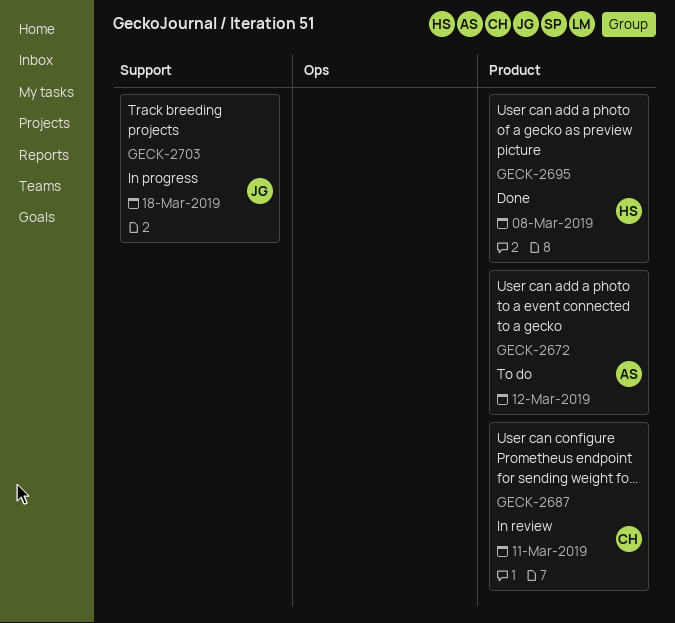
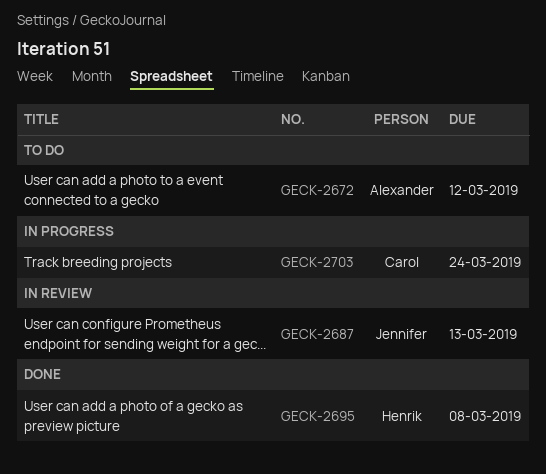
GECK-2687, owner: Carol -> Jennifer
GECK-2687, due: Mar 11 -> Mar 13
GECK-2703, owner: Jennifer -> Carol
GECK-2703, due: Mar 18 -> Mar 24

